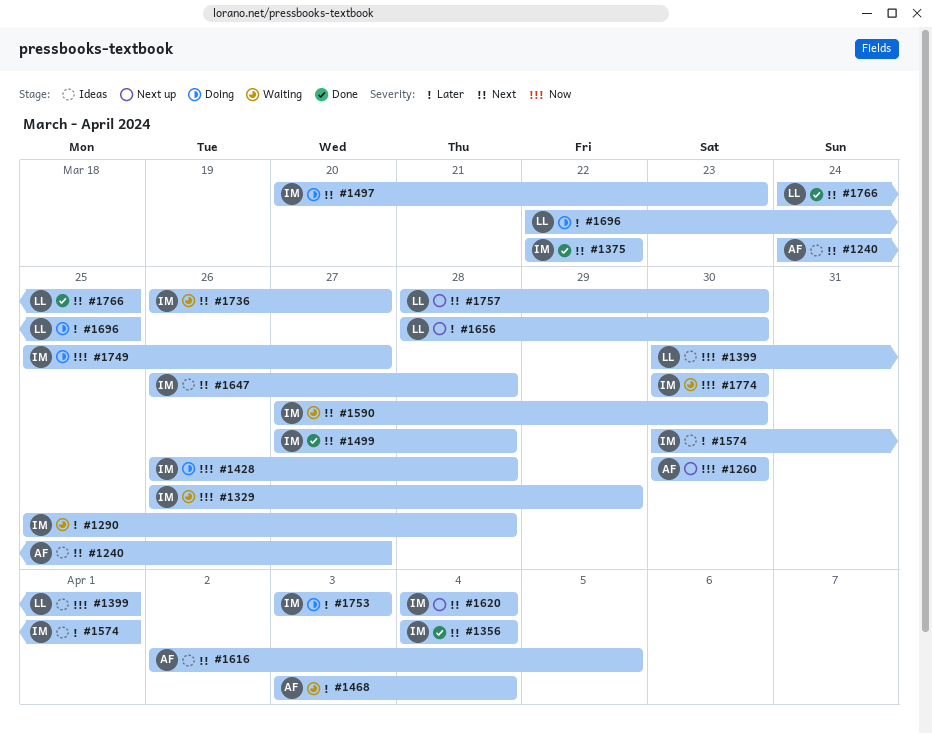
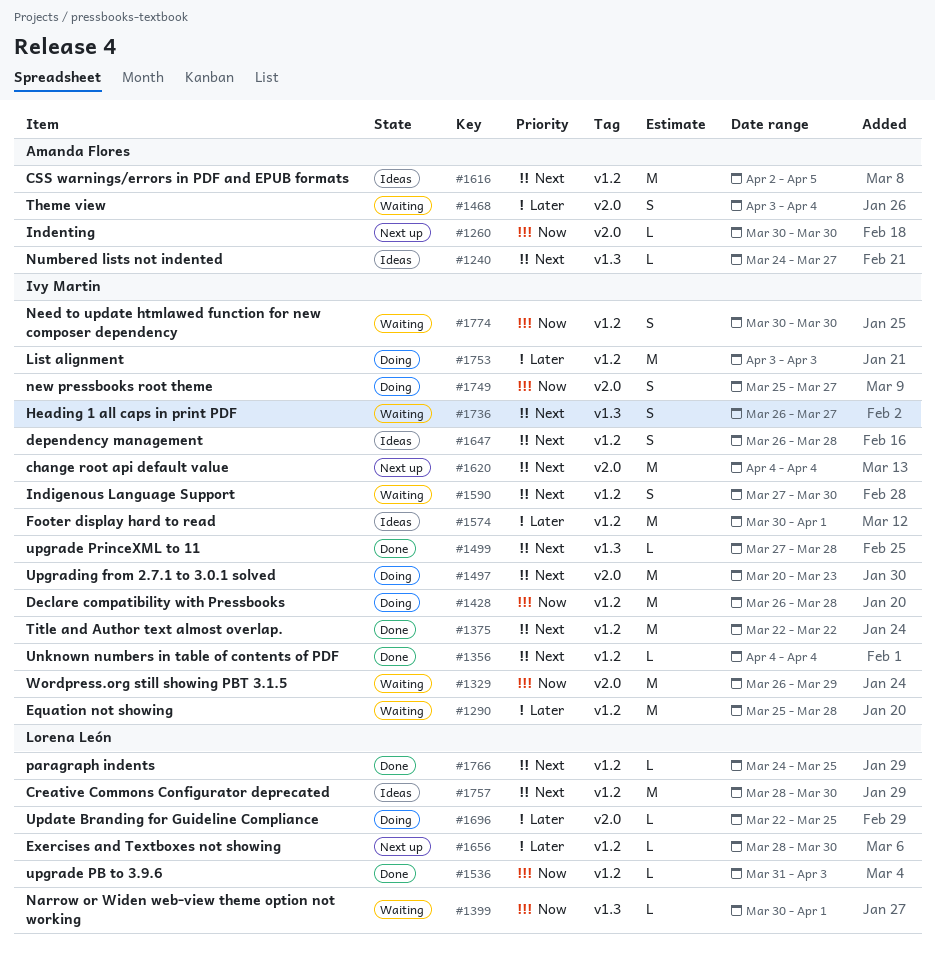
#1399, status: Ideas -> Waiting
#1536: none -> present
#1757, status: Next up -> Ideas

